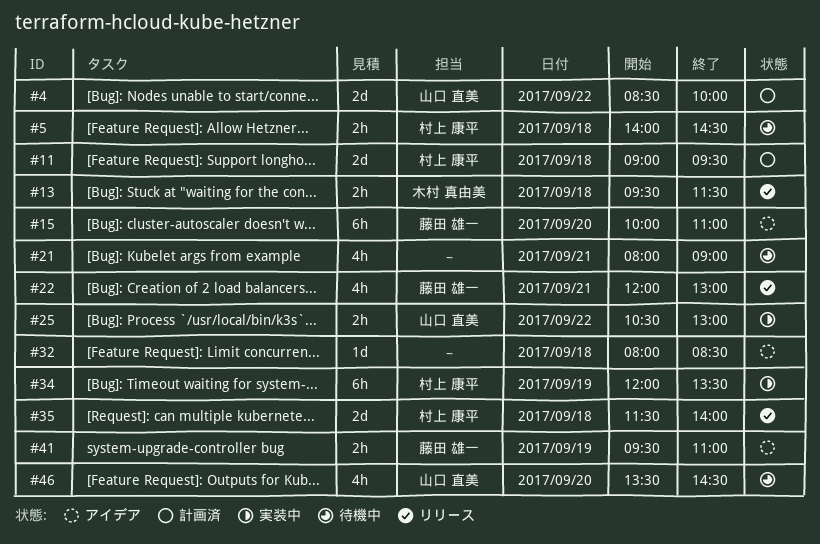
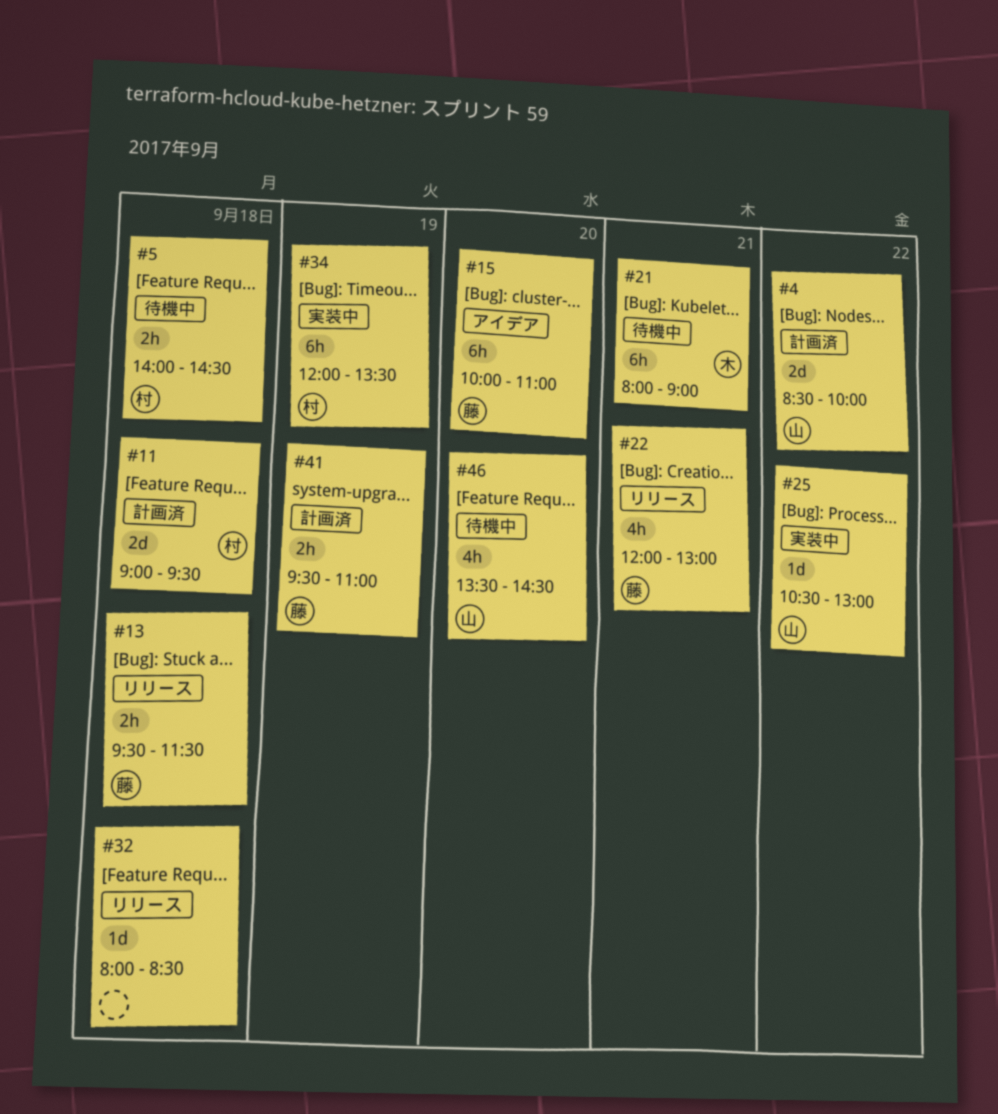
#13, owner: 木村 真由美 -> 藤田 雄一
#21, owner: none -> 木村 真由美
#21, estimate: 4h -> 6h
#25, estimate: 2h -> 1d
#32, status: アイデア -> リリース
#35: present -> none
#41, status: アイデア -> 計画済

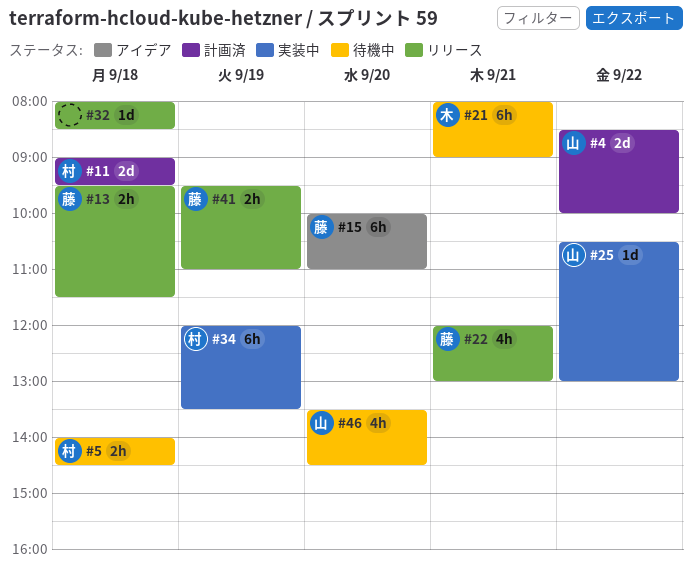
#41, status: 計画済 -> リリース

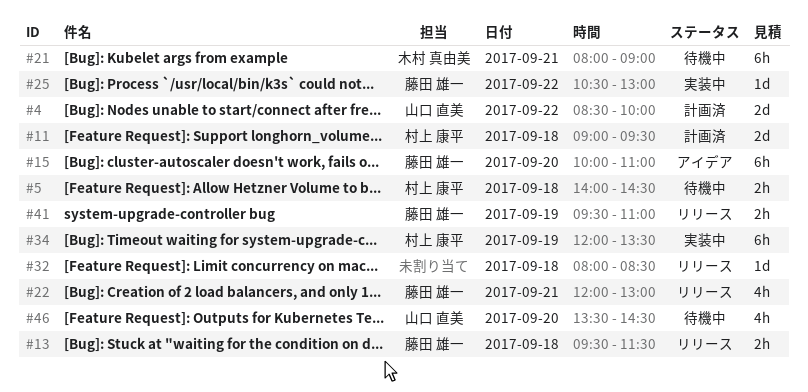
#25, owner: 山口 直美 -> 藤田 雄一

